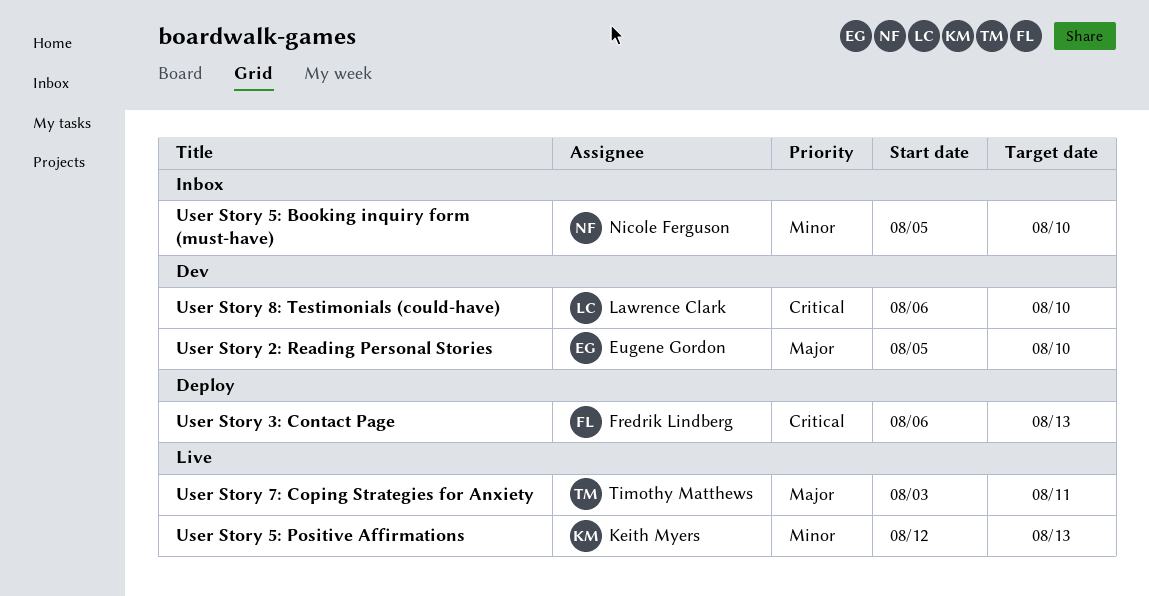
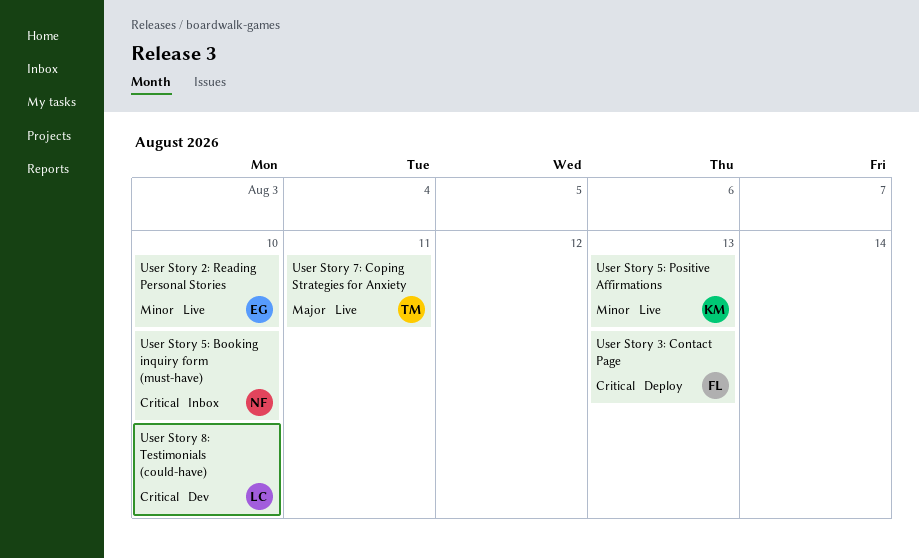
User Story 2: Reading Personal Stories, status: Dev -> Live
User Story 2: Reading Personal Stories, priority: Major -> Minor
User Story 5: Booking inquiry form (must-have), priority: Minor -> Critical

